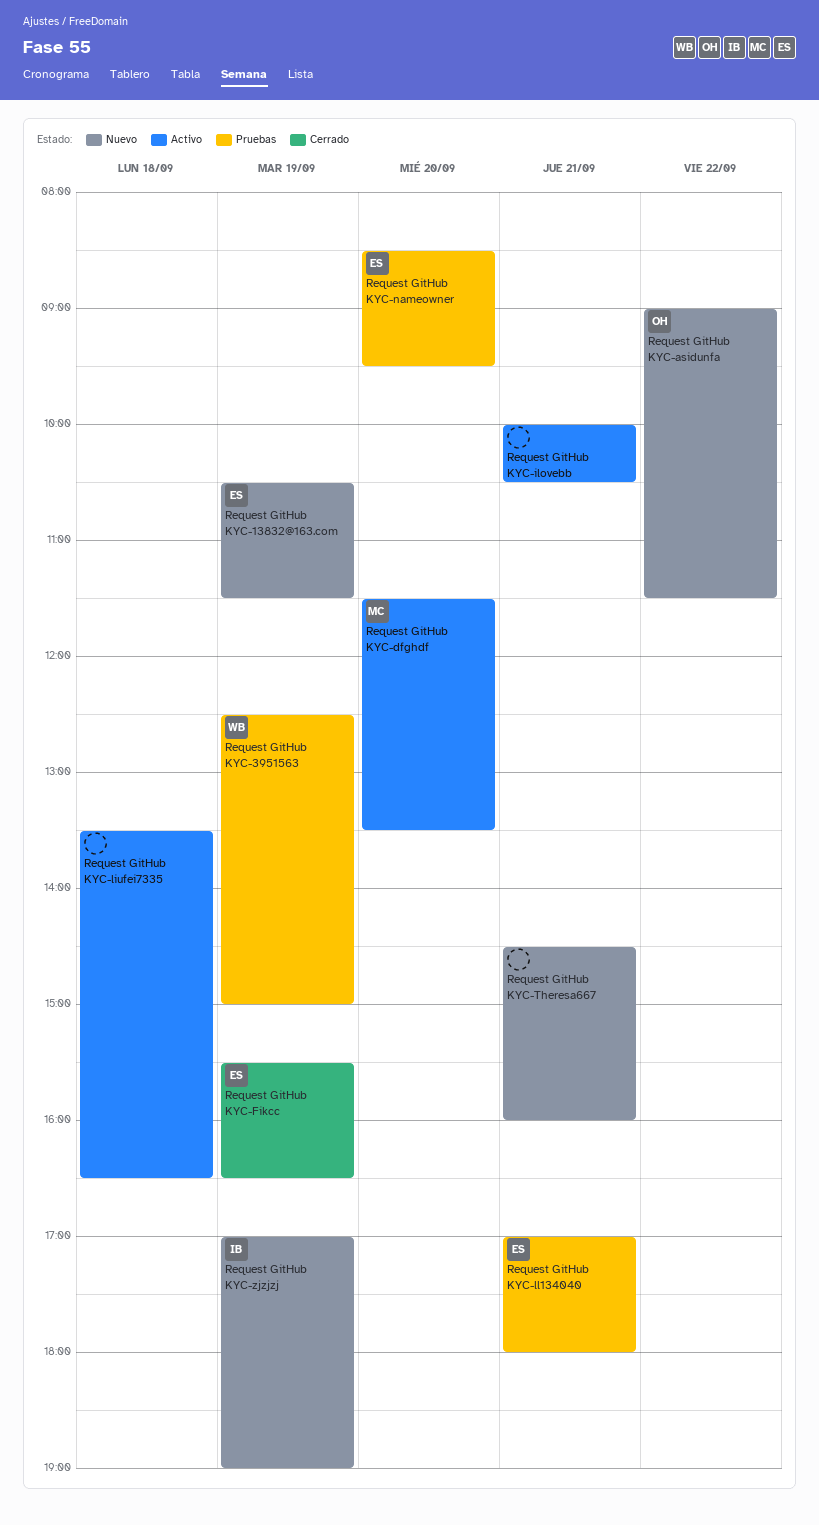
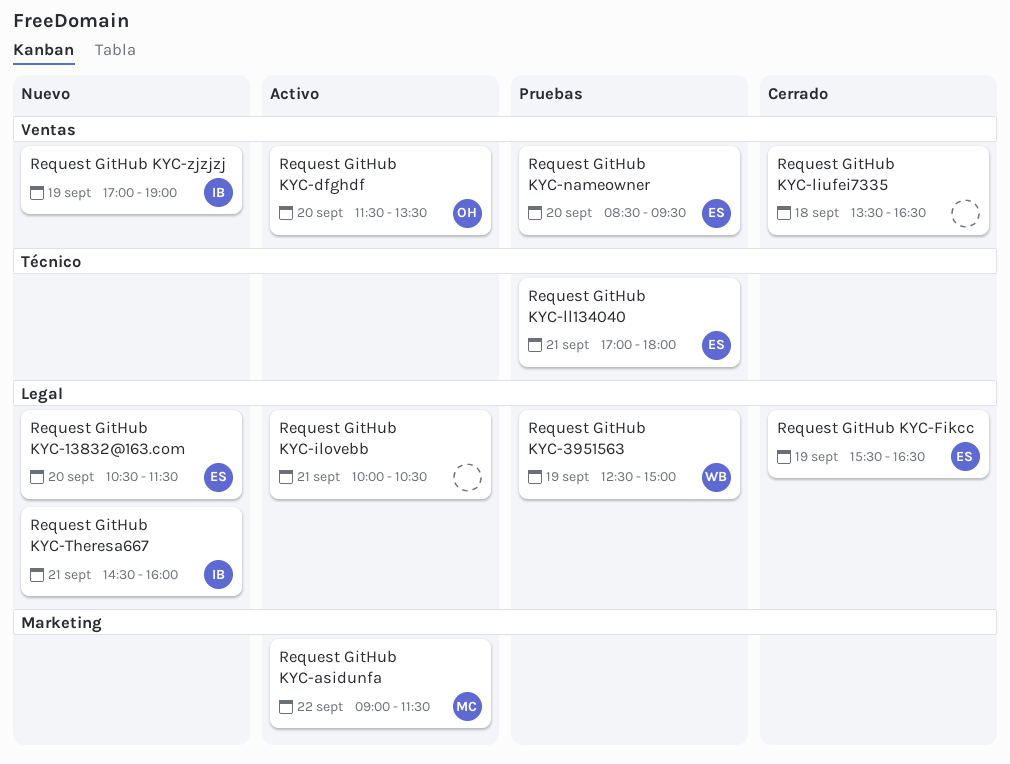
Request GitHub KYC-13832@163.com, day: Sep 19 -> Sep 20
Request GitHub KYC-asidunfa, status: Nuevo -> Activo
Request GitHub KYC-asidunfa, owner: OH -> MC
Request GitHub KYC-dfghdf, owner: MC -> OH
Request GitHub KYC-liufei7335, status: Activo -> Cerrado
Request GitHub KYC-Theresa667, owner: none -> IB

